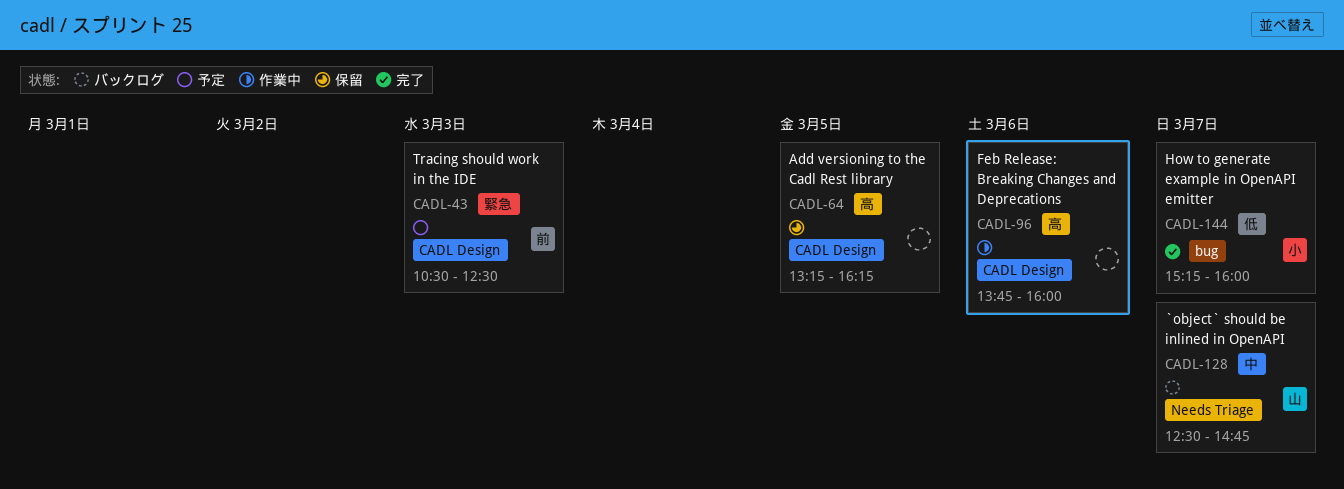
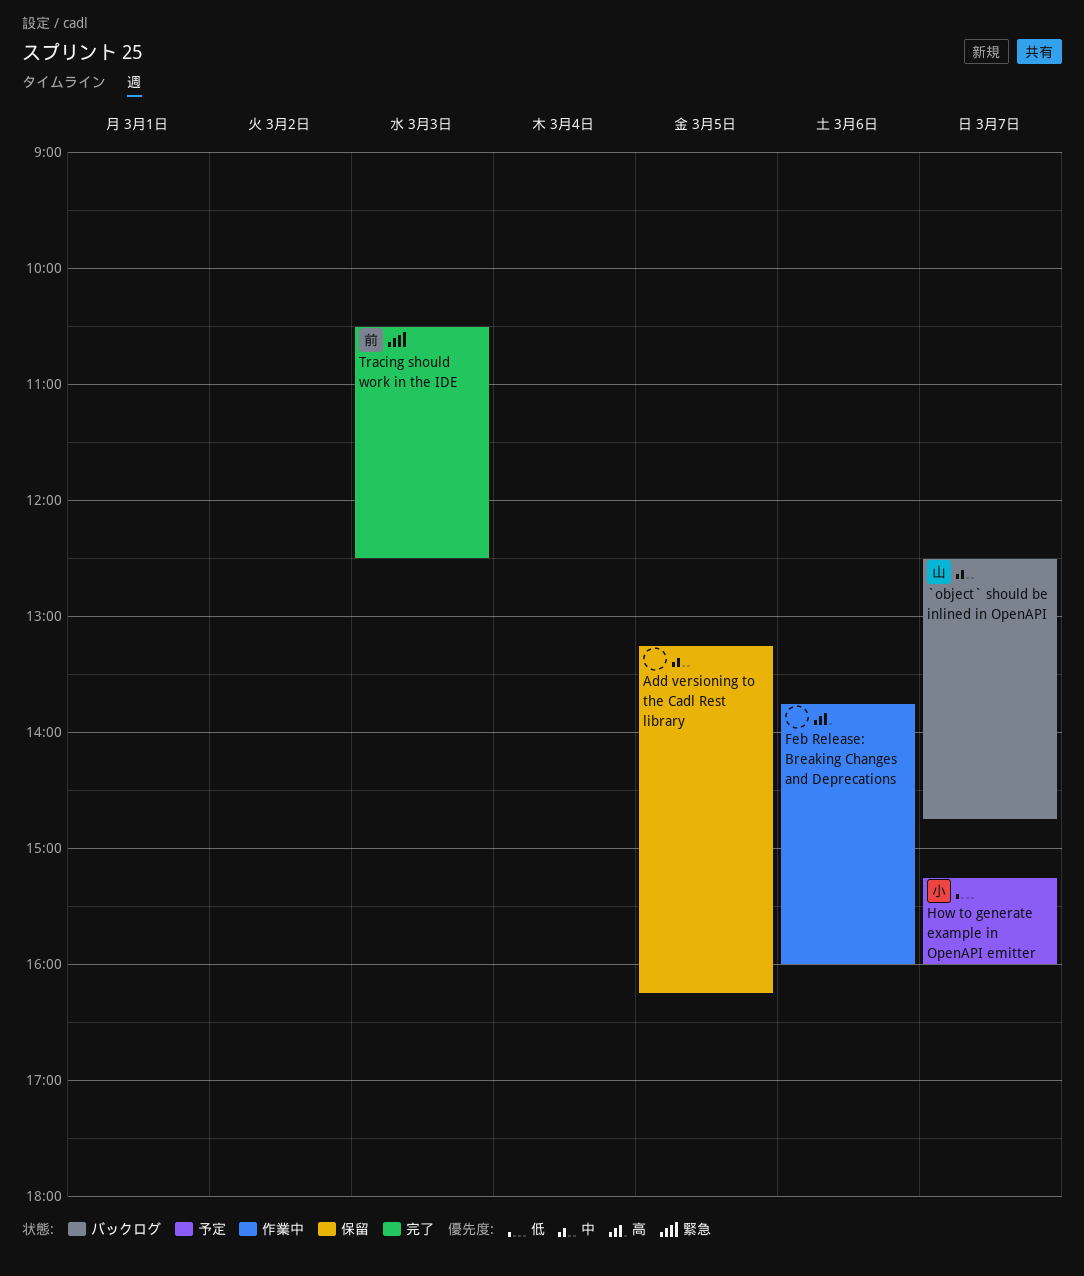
Add versioning to the Cadl Rest library, priority: 高 -> 中
How to generate example in OpenAPI emitter, status: 完了 -> 予定
Tracing should work in the IDE, status: 予定 -> 完了

